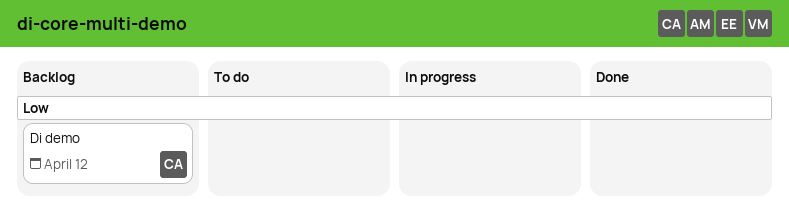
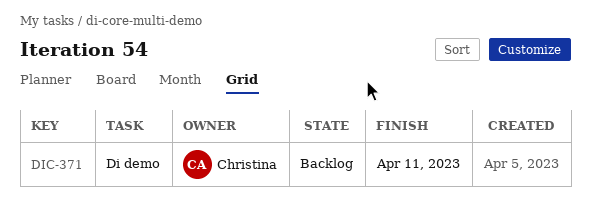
Di demo, due: Apr 12 -> Apr 11

